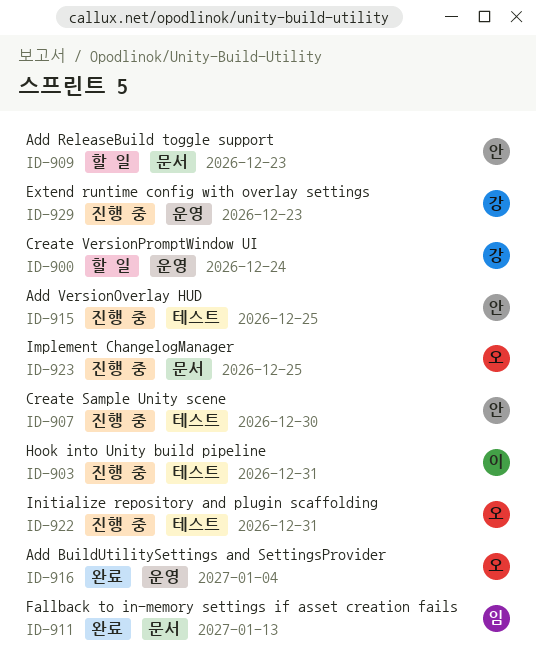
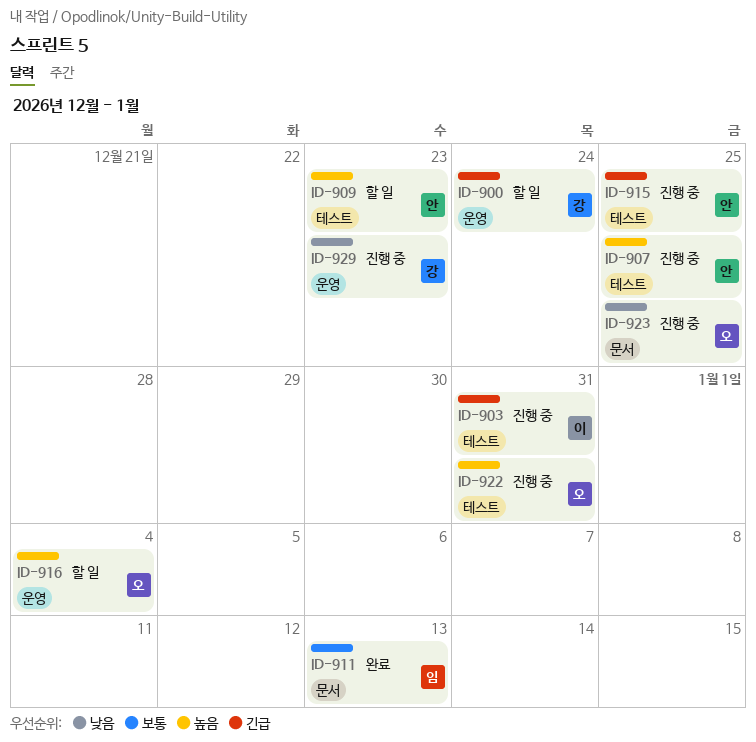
ID-907, due: Dec 30 -> Dec 25
ID-909, label: 문서 -> 테스트
ID-916, status: 완료 -> 할 일

